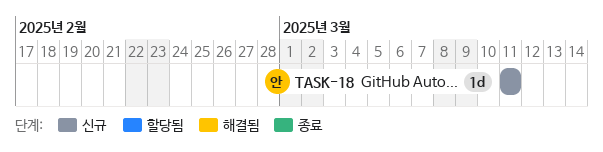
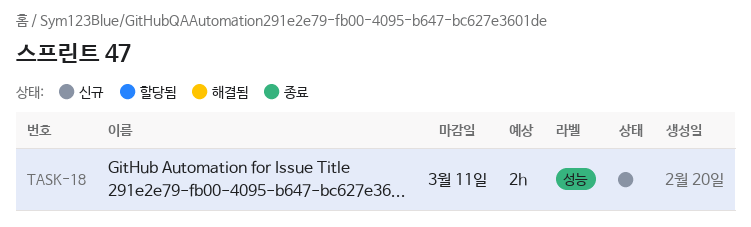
TASK-18, estimate: 1d -> 2h

